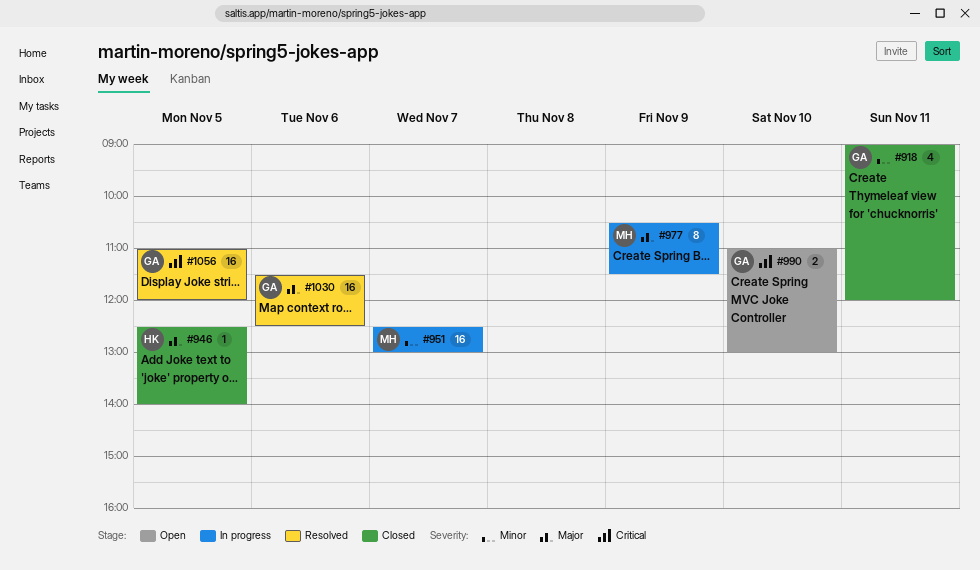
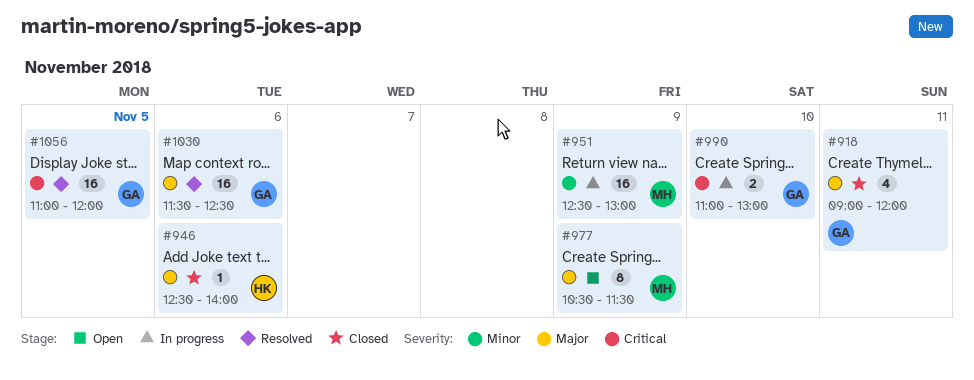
#918, priority: Minor -> Major
#946, day: Nov 5 -> Nov 6
#951, day: Nov 7 -> Nov 9
#977, status: In progress -> Open
#990, status: Open -> In progress

